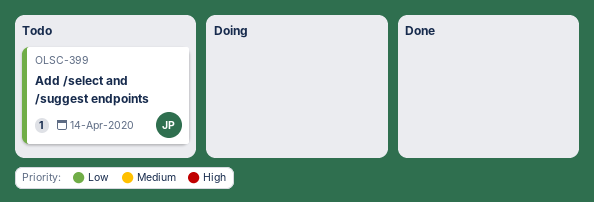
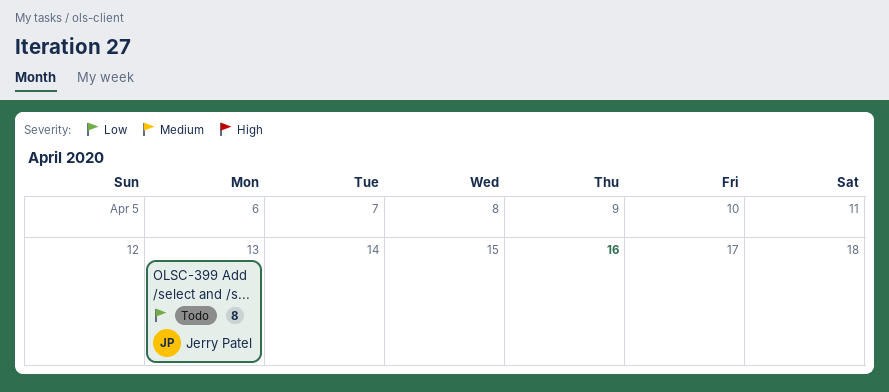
OLSC-399, estimate: 1 -> 8
OLSC-399, due: Apr 14 -> Apr 13

